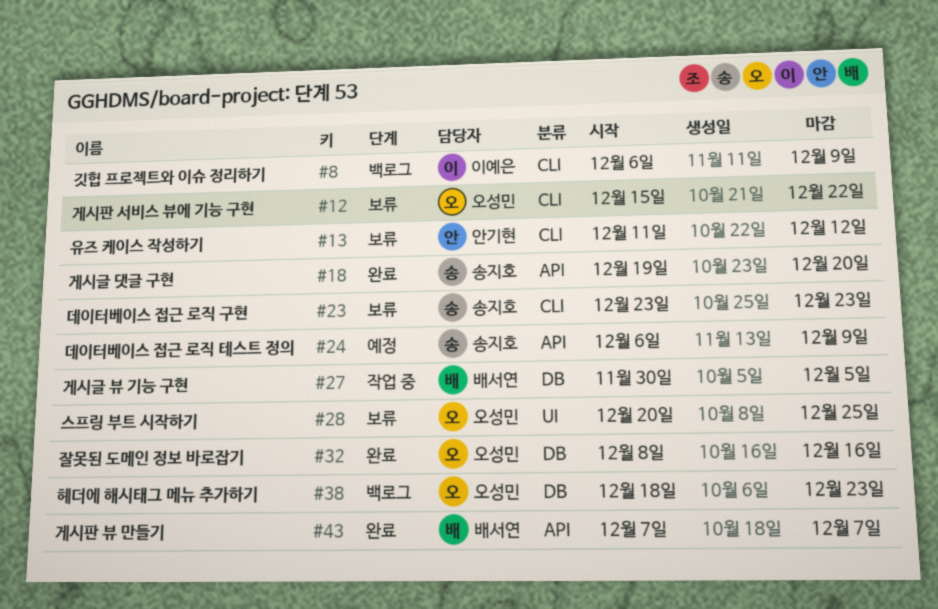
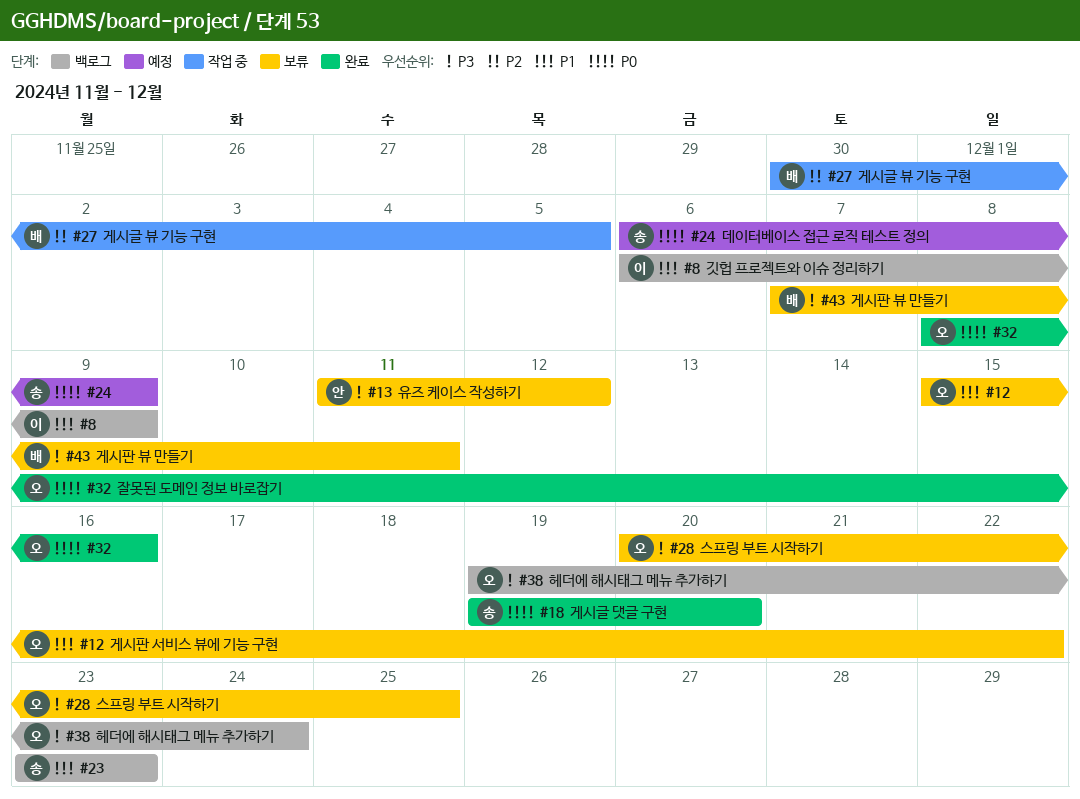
#23, status: 보류 -> 백로그
#38, start: Dec 18 -> Dec 19
#38, due: Dec 23 -> Dec 24
#43, status: 완료 -> 보류
#43, due: Dec 7 -> Dec 11

